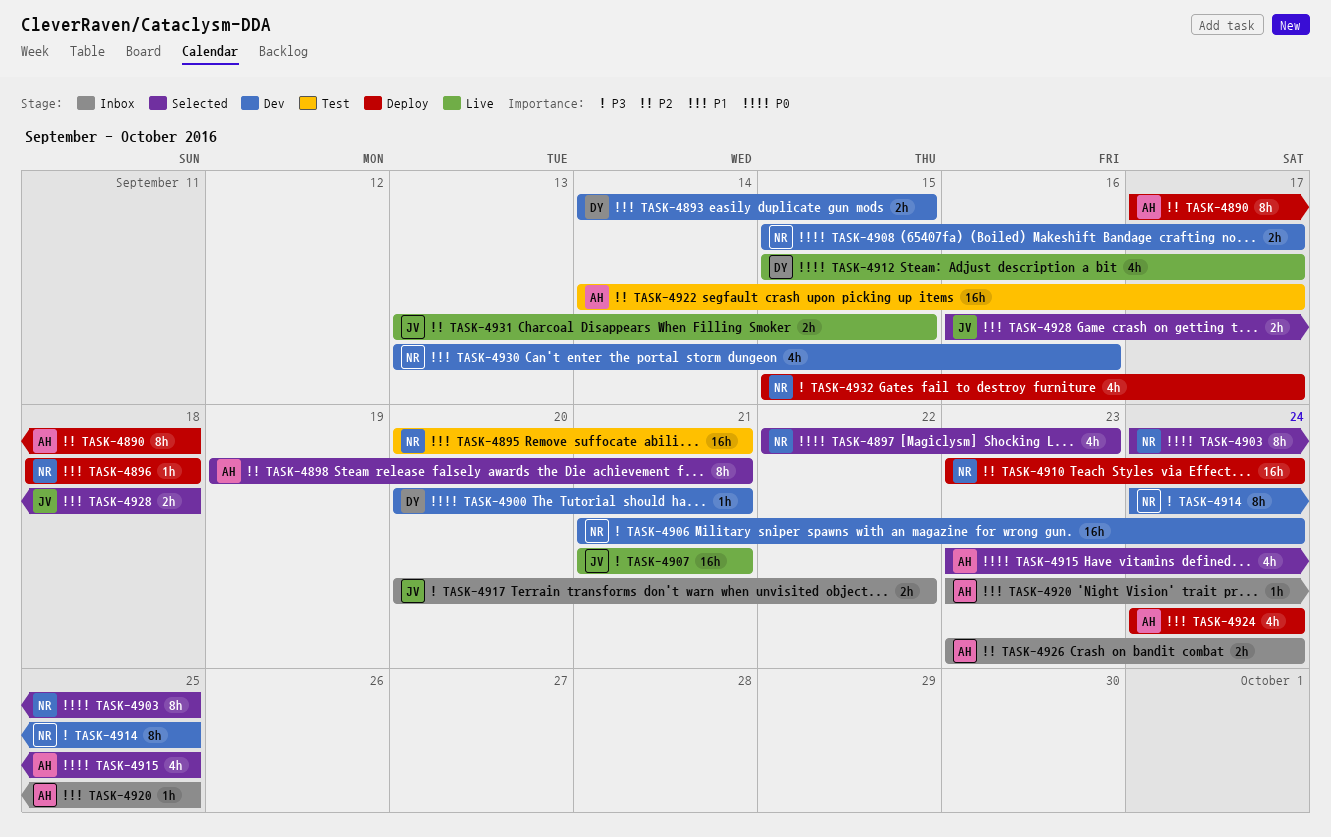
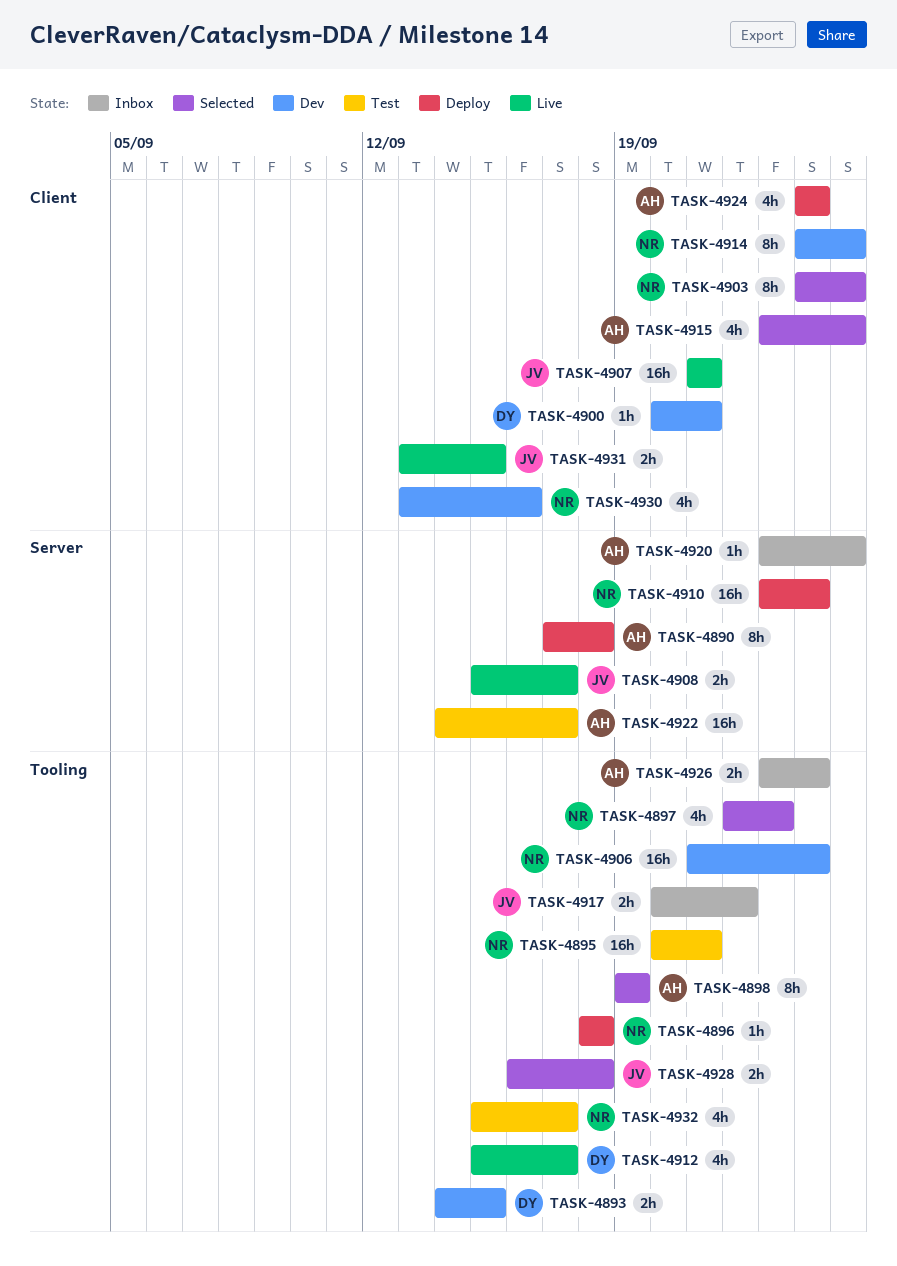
TASK-4898, due: Sep 21 -> Sep 19
TASK-4908, status: Dev -> Live
TASK-4908, owner: NR -> JV
TASK-4932, status: Deploy -> Test

